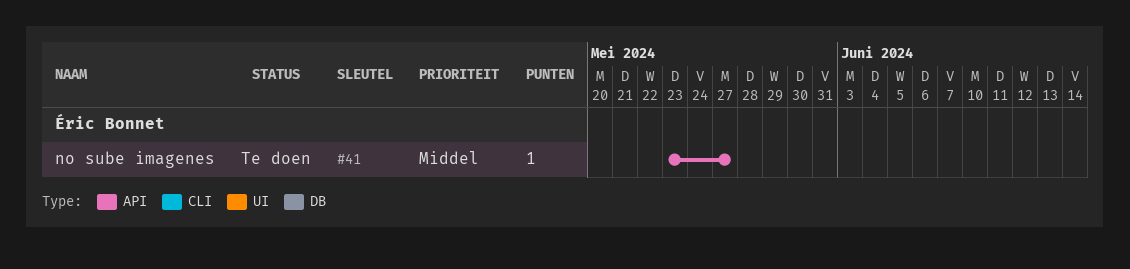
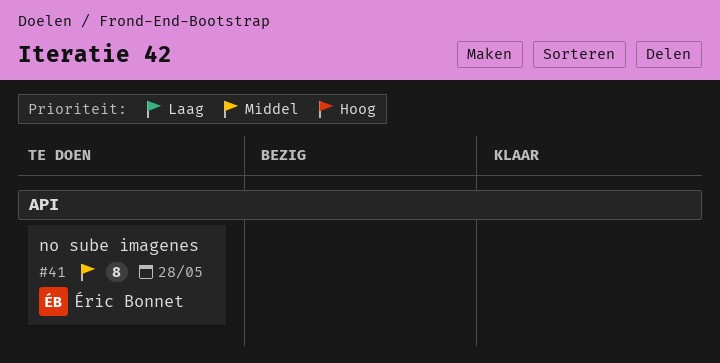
#41, estimate: 1 -> 8
#41, due: May 27 -> May 28

